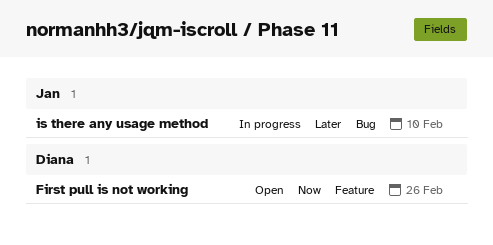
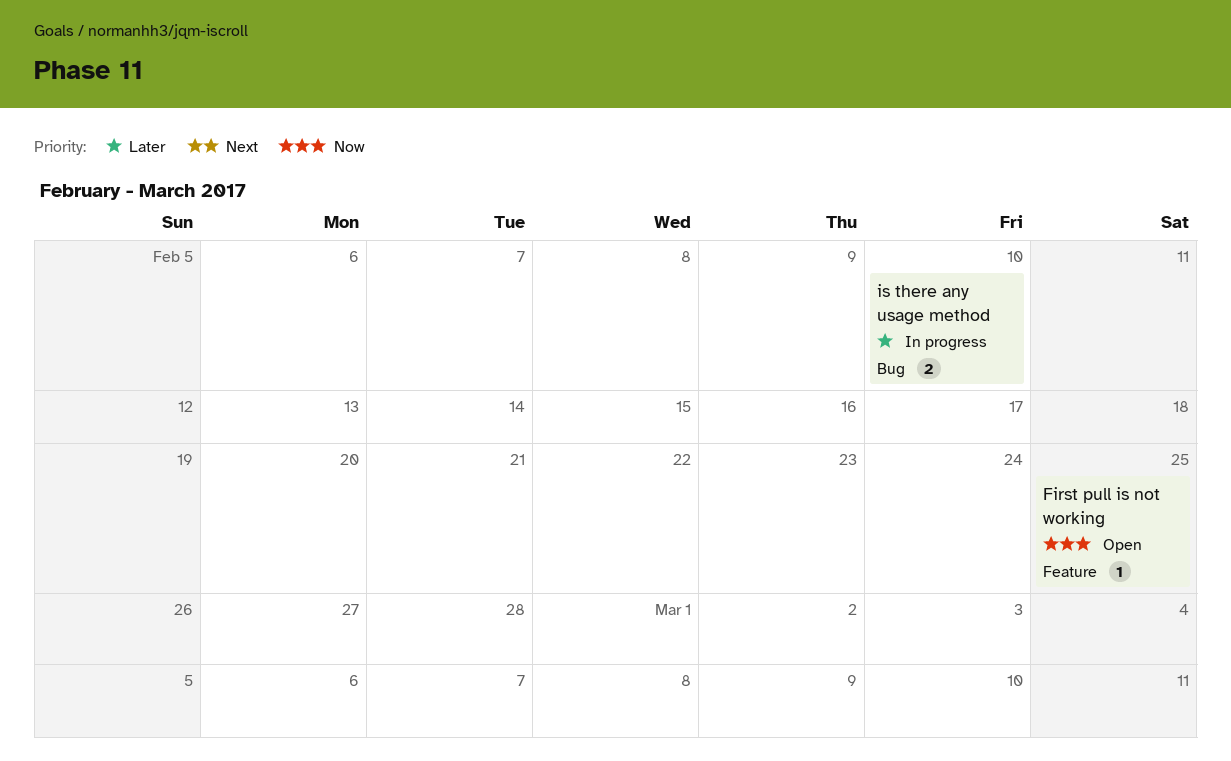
First pull is not working, due: Feb 26 -> Feb 25

